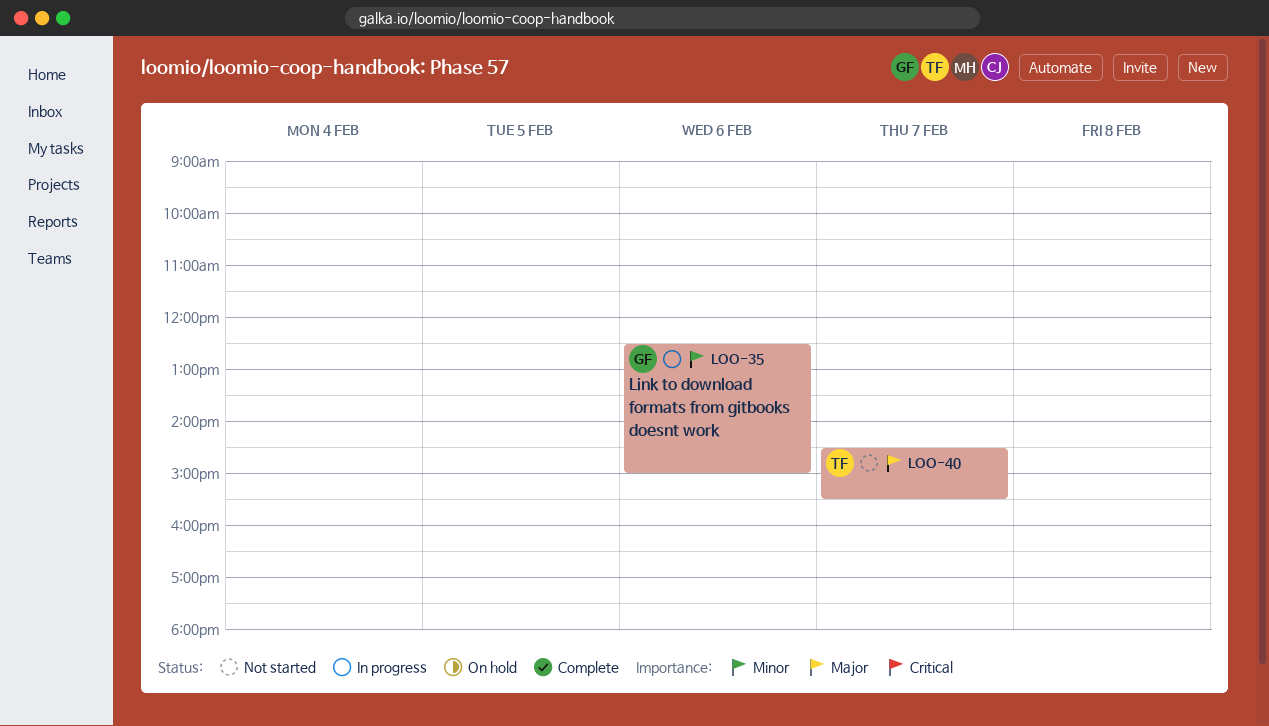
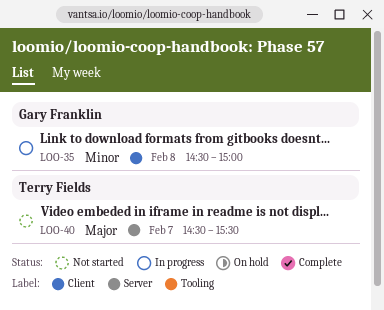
LOO-35, day: Feb 6 -> Feb 8
LOO-35, begins: 12:30 -> 14:30

